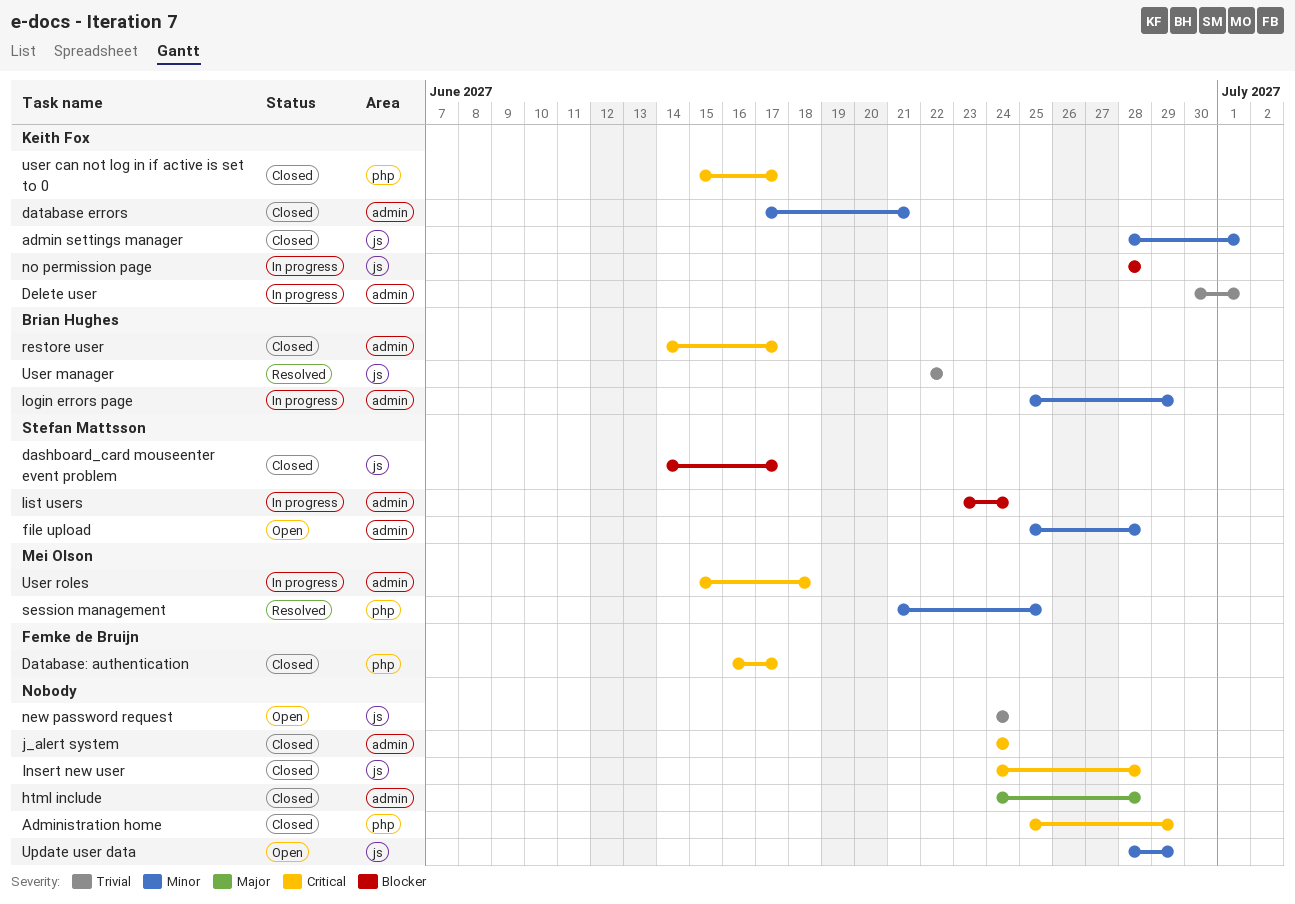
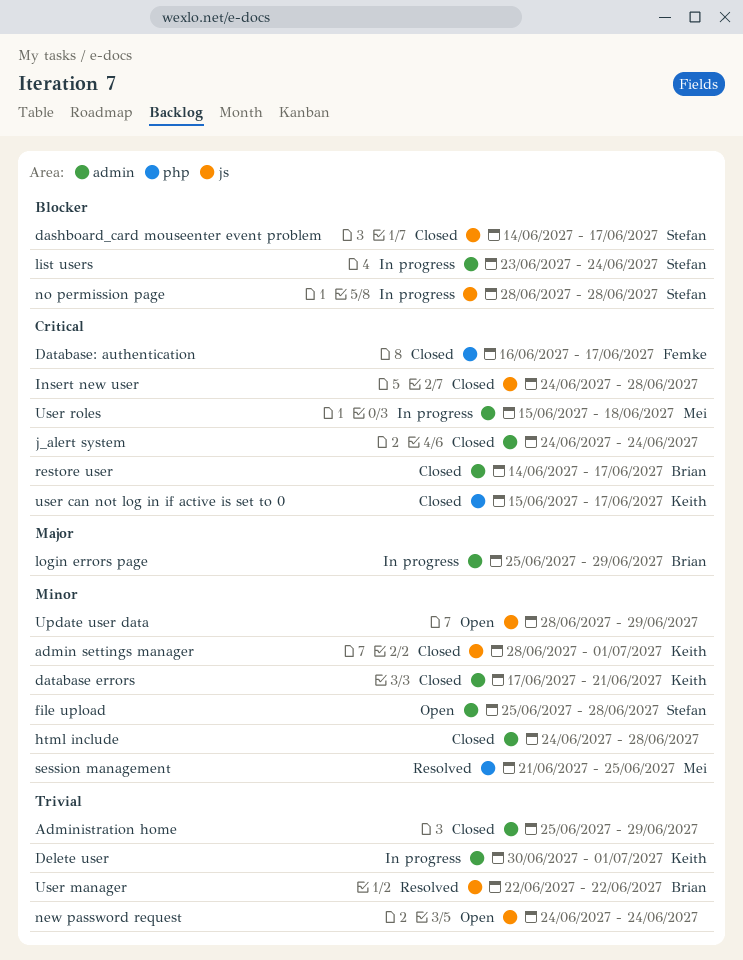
Administration home, priority: Critical -> Trivial
Administration home, label: php -> admin
html include, priority: Major -> Minor
login errors page, priority: Minor -> Major
no permission page, owner: Keith Fox -> Stefan Mattsson

